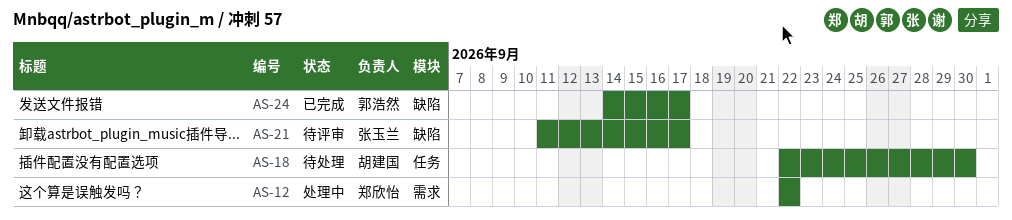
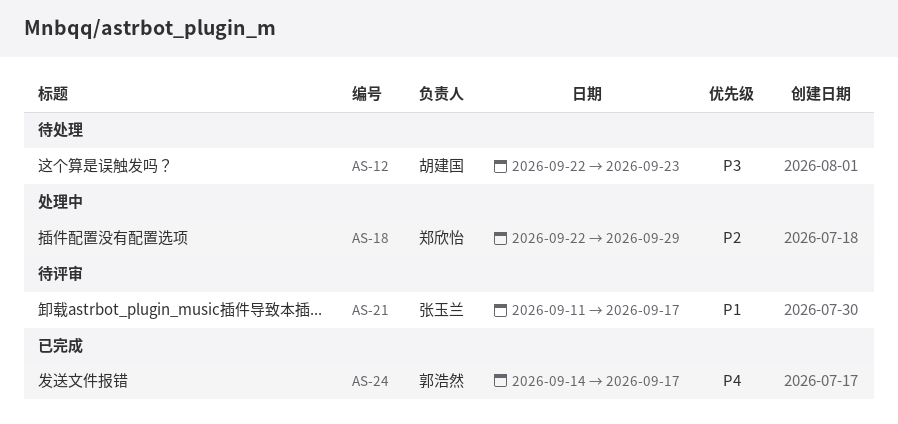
AS-12, status: 处理中 -> 待处理
AS-12, owner: 郑欣怡 -> 胡建国
AS-12, due: Sep 22 -> Sep 23
AS-18, status: 待处理 -> 处理中
AS-18, owner: 胡建国 -> 郑欣怡
AS-18, due: Sep 30 -> Sep 29

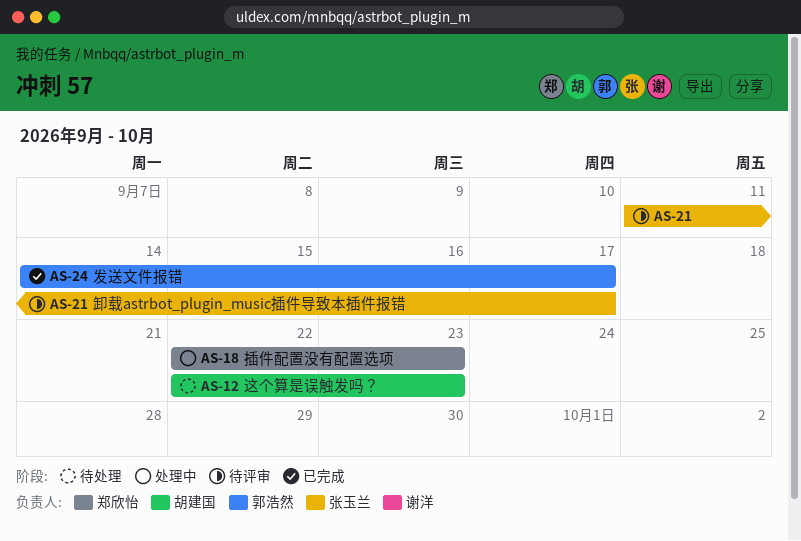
AS-18, due: Sep 29 -> Sep 23

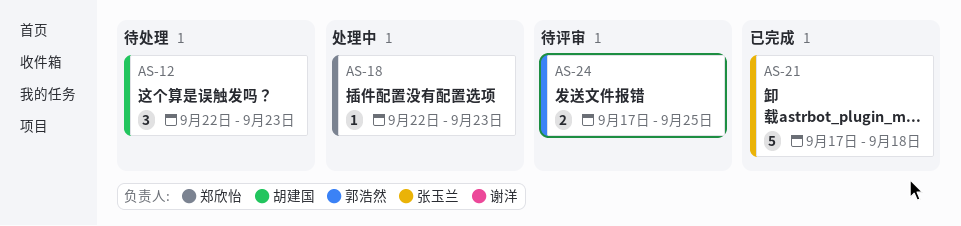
AS-21, status: 待评审 -> 已完成
AS-21, start: Sep 11 -> Sep 17
AS-21, due: Sep 17 -> Sep 18
AS-24, status: 已完成 -> 待评审
AS-24, start: Sep 14 -> Sep 17
AS-24, due: Sep 17 -> Sep 25

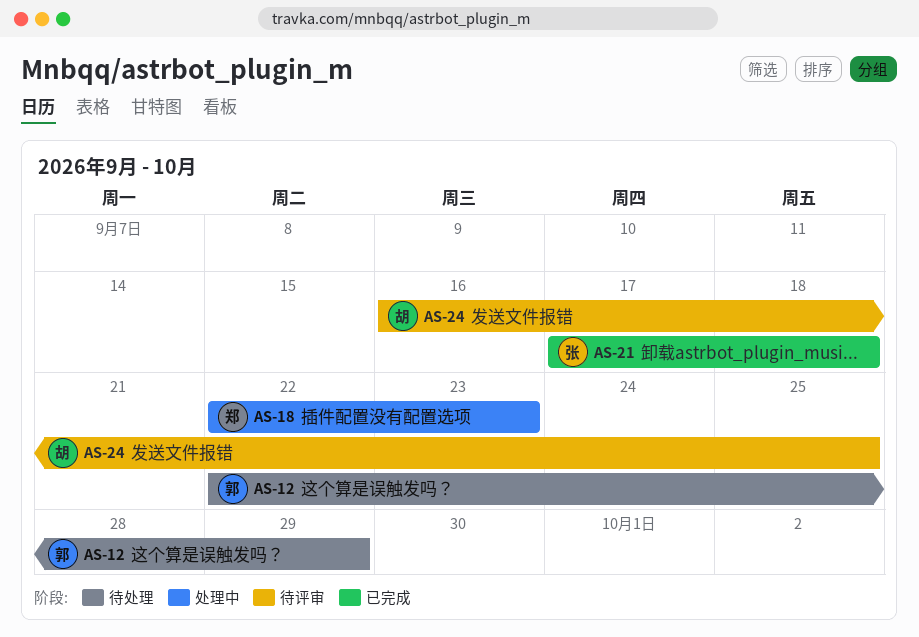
AS-12, owner: 胡建国 -> 郭浩然
AS-12, due: Sep 23 -> Sep 29
AS-24, owner: 郭浩然 -> 胡建国
AS-24, start: Sep 17 -> Sep 16

